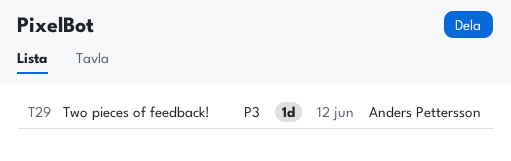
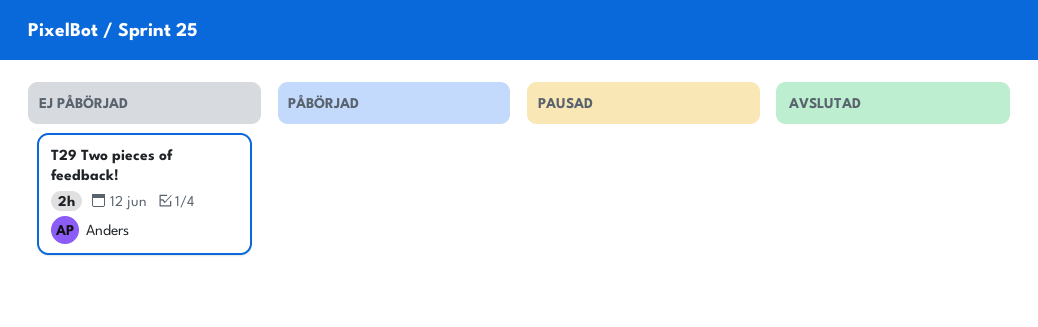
T29, estimate: 1d -> 2h

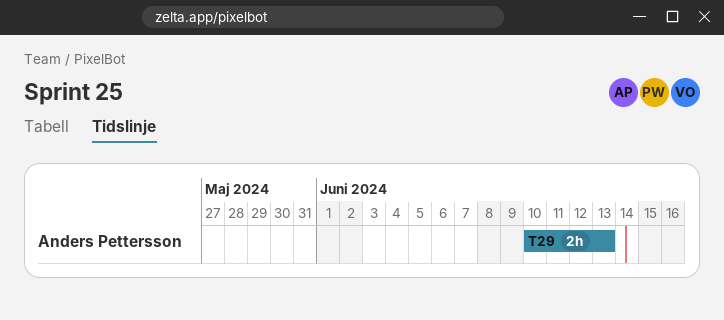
T29, due: Jun 12 -> Jun 13

